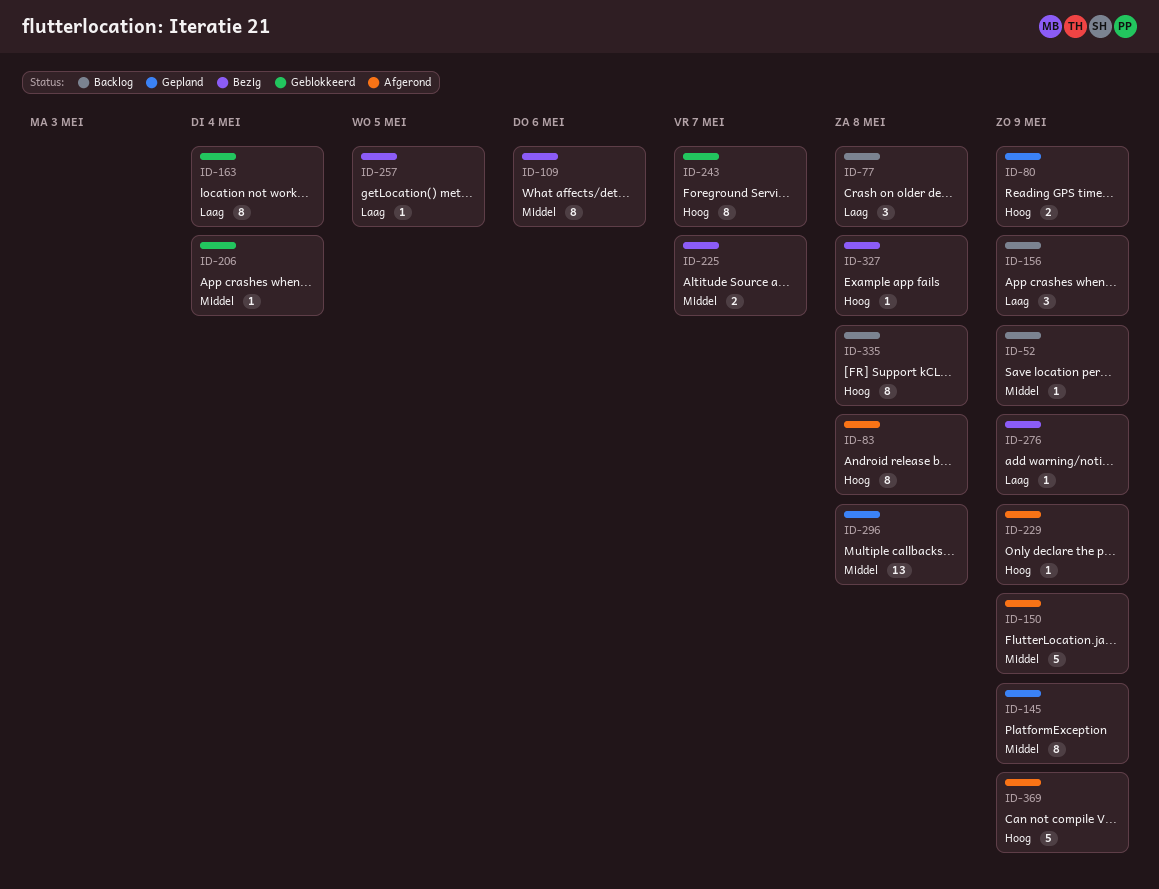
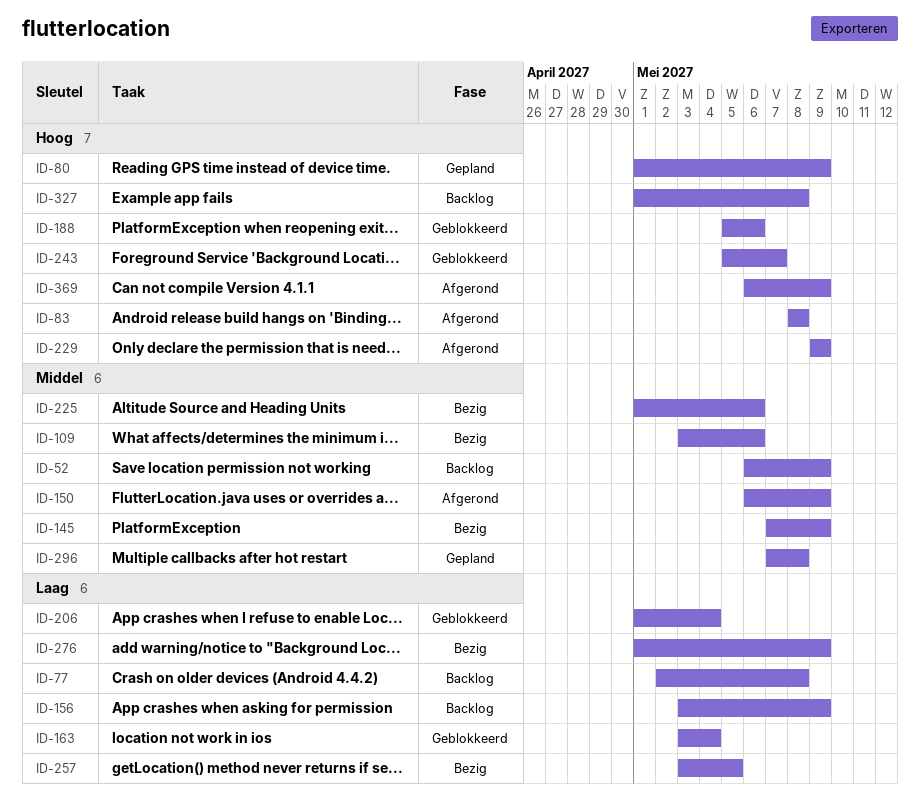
ID-145, status: Gepland -> Bezig
ID-188: none -> present
ID-206, priority: Middel -> Laag
ID-225, due: May 7 -> May 6
ID-327, status: Bezig -> Backlog
ID-335: present -> none

